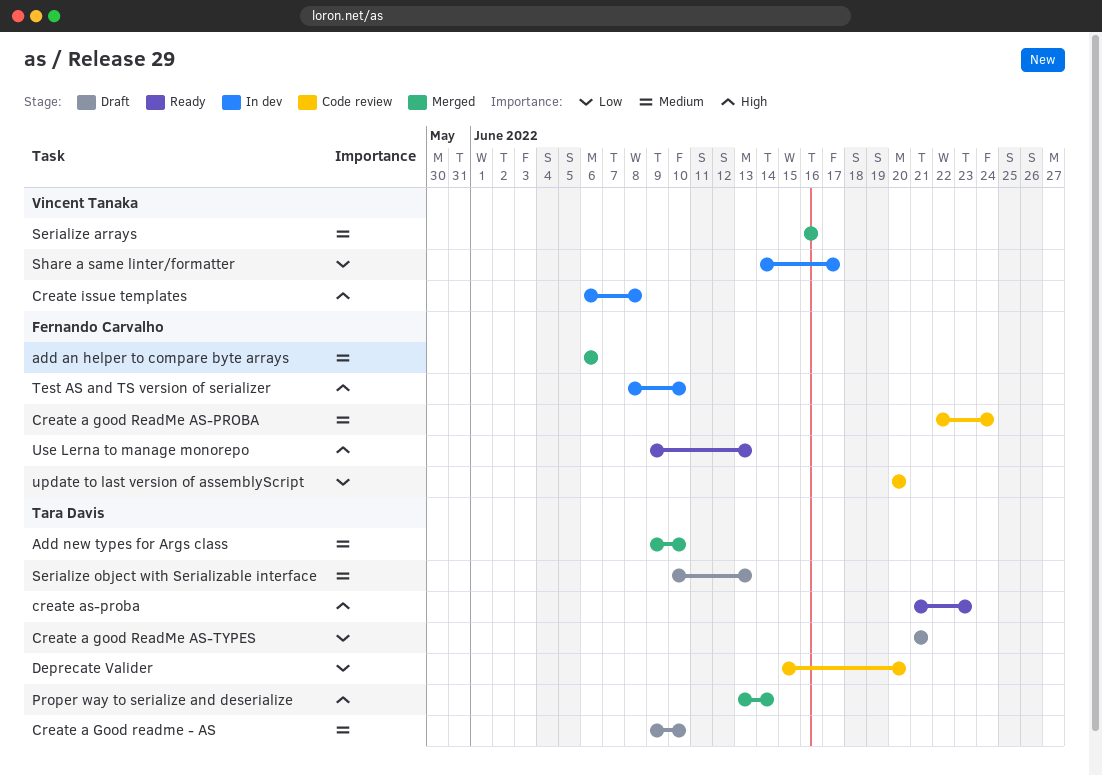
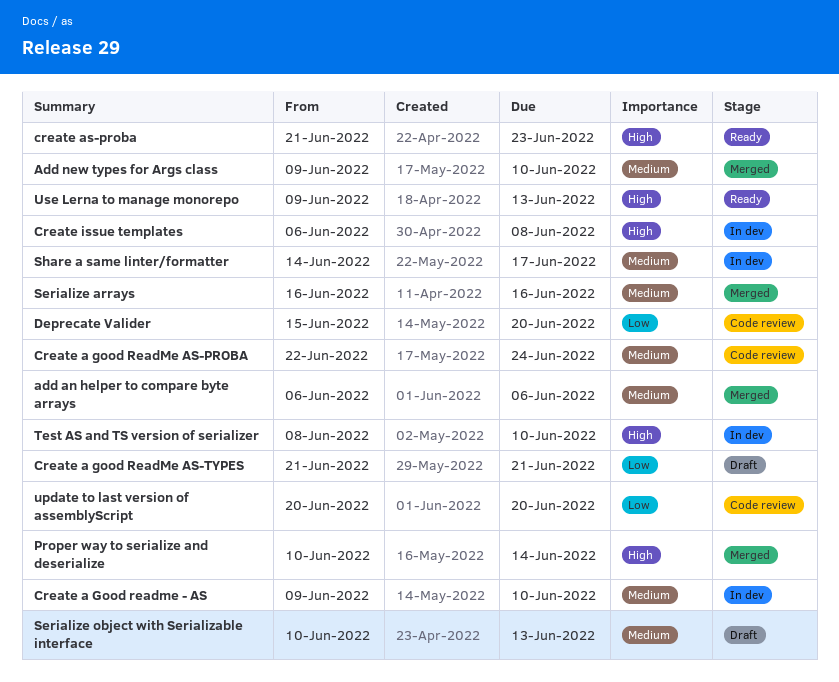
Create a Good readme - AS, status: Draft -> In dev
Proper way to serialize and deserialize, start: Jun 13 -> Jun 10
Share a same linter/formatter, priority: Low -> Medium

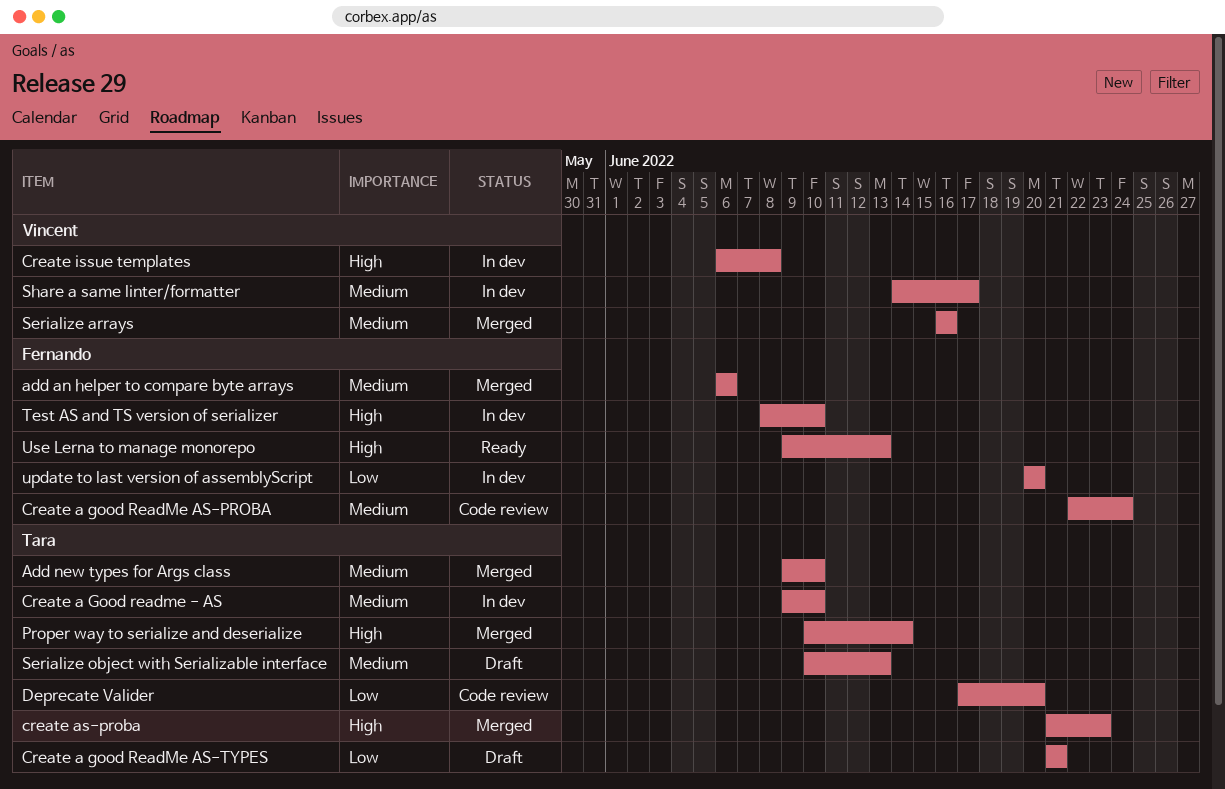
create as-proba, status: Ready -> Merged
Deprecate Valider, start: Jun 15 -> Jun 17
update to last version of assemblyScript, status: Code review -> In dev

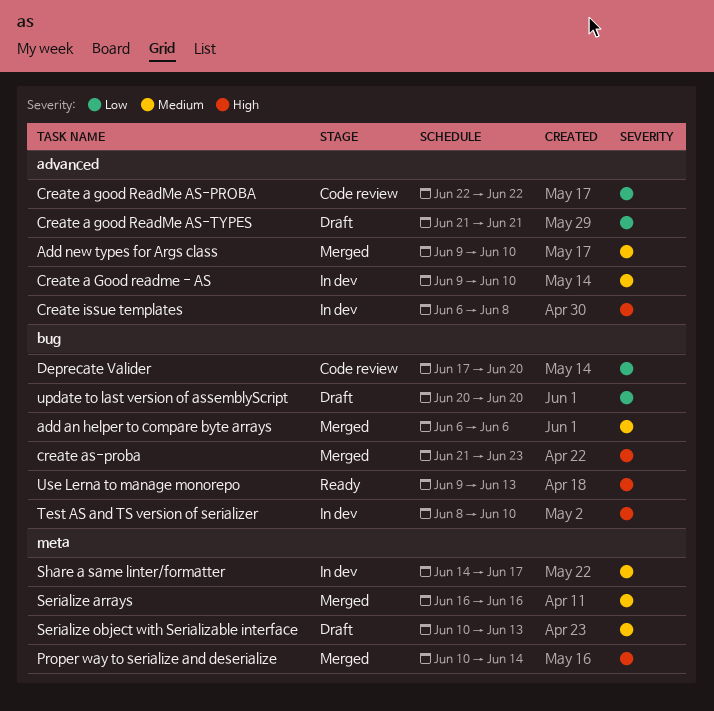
Create a good ReadMe AS-PROBA, priority: Medium -> Low
Create a good ReadMe AS-PROBA, due: Jun 24 -> Jun 22
update to last version of assemblyScript, status: In dev -> Draft

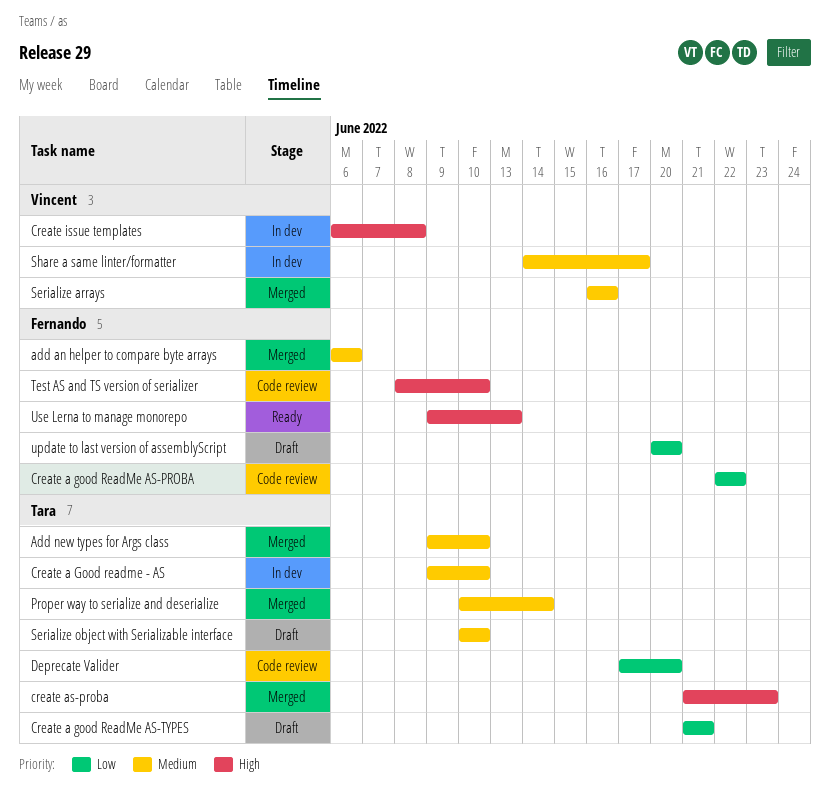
Proper way to serialize and deserialize, priority: High -> Medium
Serialize object with Serializable interface, due: Jun 13 -> Jun 10
Test AS and TS version of serializer, status: In dev -> Code review

